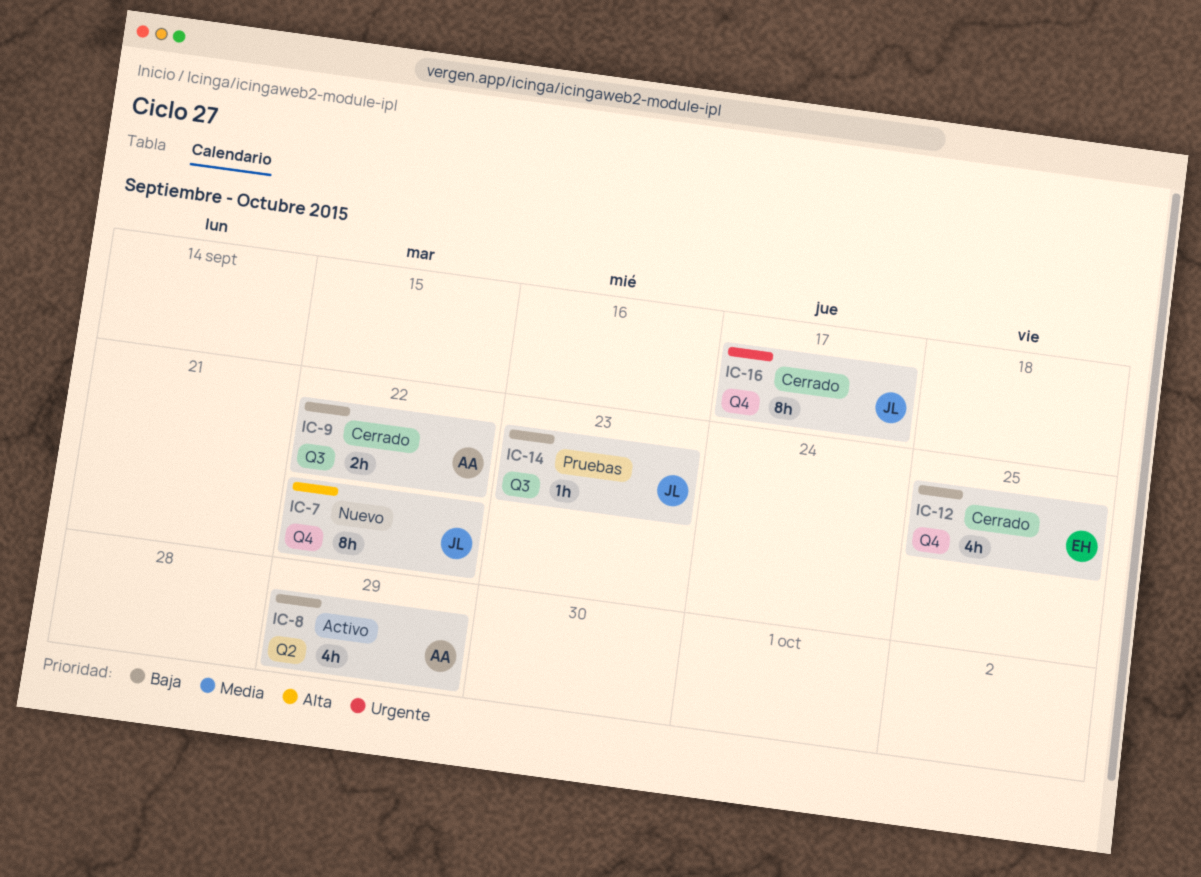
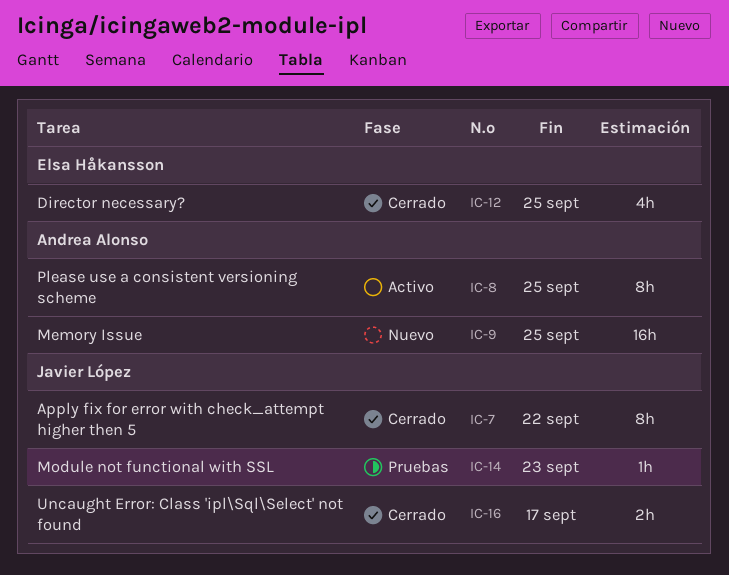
IC-7, status: Nuevo -> Cerrado
IC-8, estimate: 4h -> 8h
IC-8, due: Sep 29 -> Sep 25
IC-9, status: Cerrado -> Nuevo
IC-9, estimate: 2h -> 16h
IC-9, due: Sep 22 -> Sep 25
IC-16, estimate: 8h -> 2h

